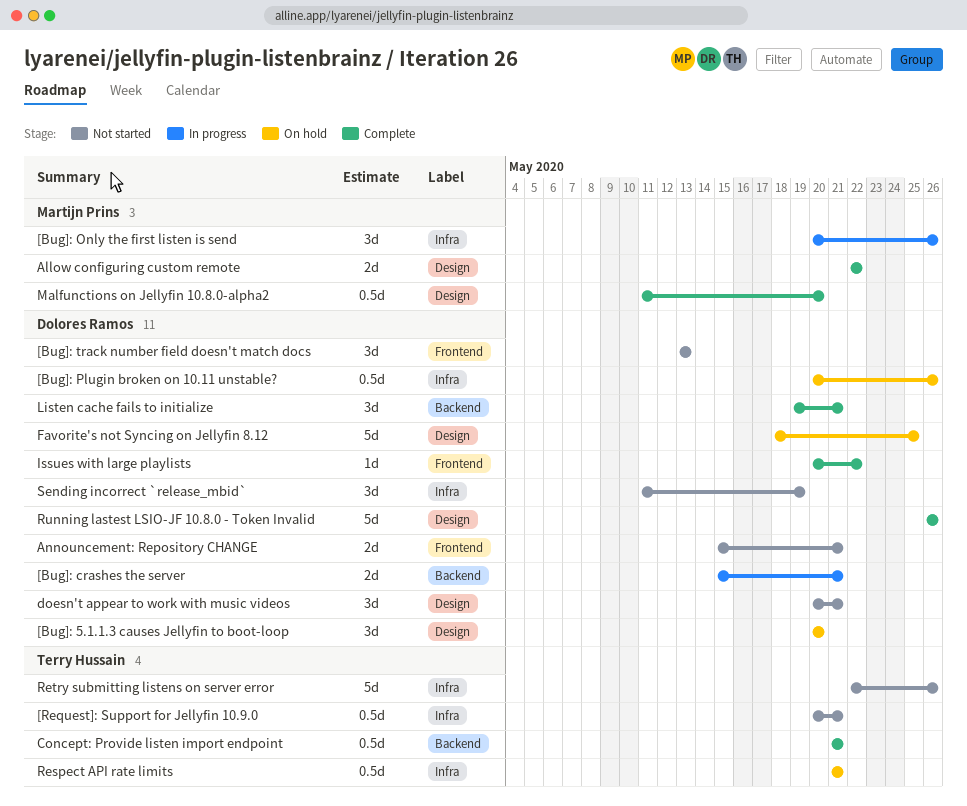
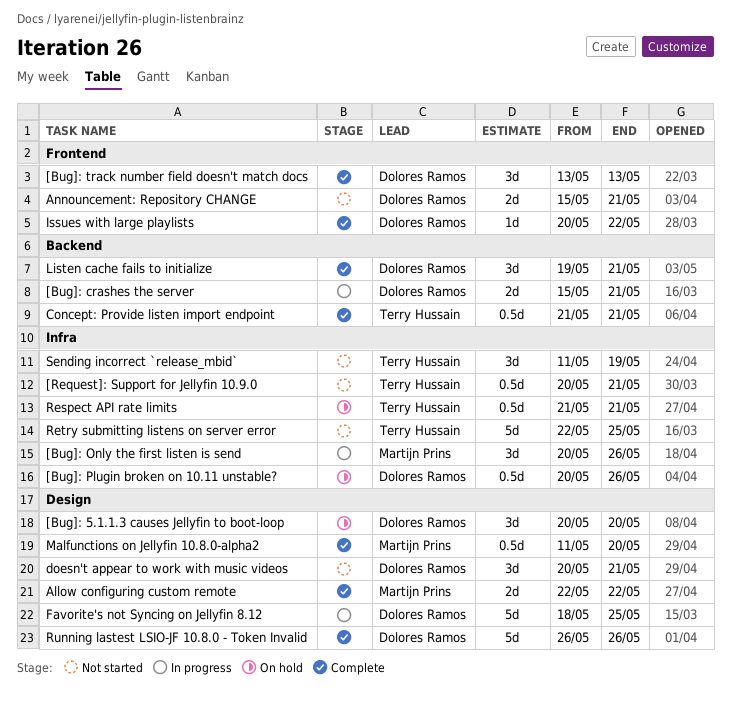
[Bug]: track number field doesn't match docs, status: Not started -> Complete
Favorite's not Syncing on Jellyfin 8.12, status: On hold -> In progress
Retry submitting listens on server error, due: May 26 -> May 25
Sending incorrect `release_mbid`, owner: Dolores Ramos -> Terry Hussain

